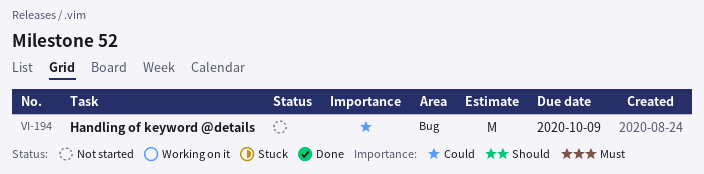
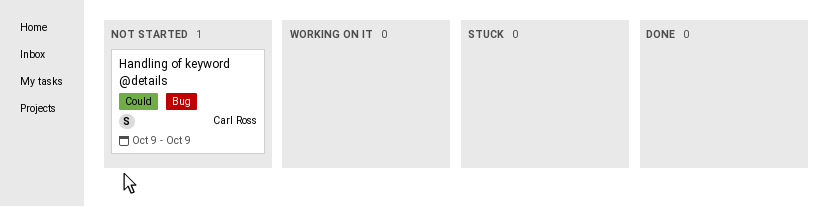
Handling of keyword @details, estimate: M -> S

